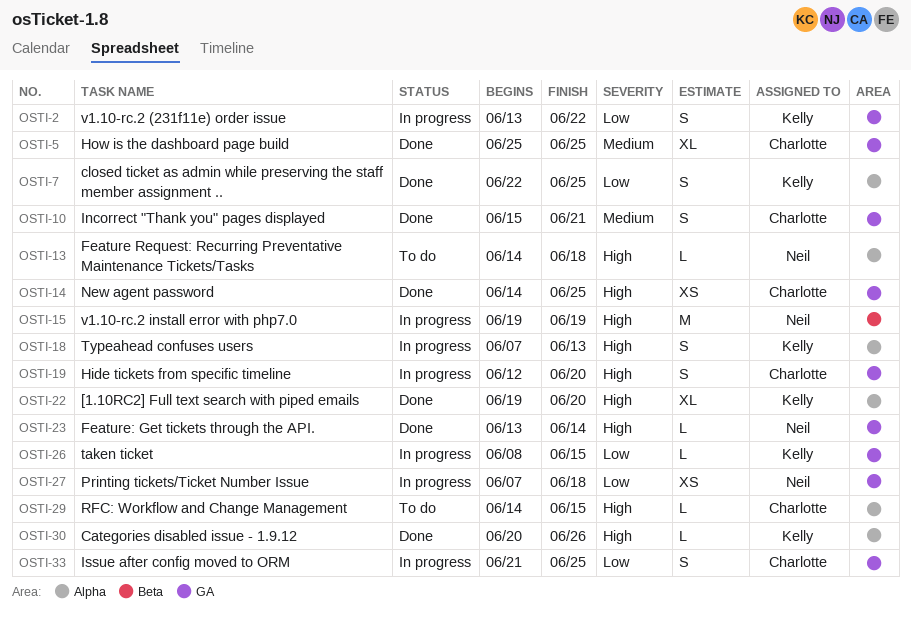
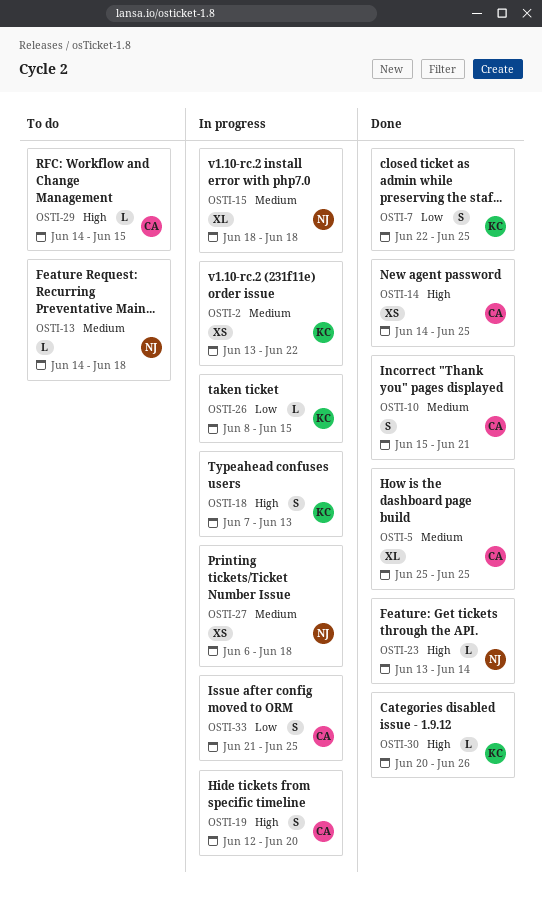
OSTI-2, priority: Low -> Medium
OSTI-2, estimate: S -> XS
OSTI-13, priority: High -> Medium
OSTI-15, priority: High -> Medium
OSTI-15, estimate: M -> XL
OSTI-15, start: Jun 19 -> Jun 18
OSTI-15, due: Jun 19 -> Jun 18
OSTI-22: present -> none
OSTI-27, priority: Low -> Medium
OSTI-27, start: Jun 7 -> Jun 6

